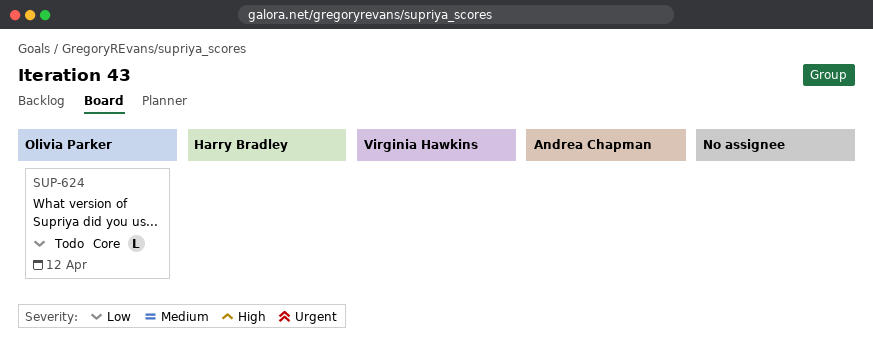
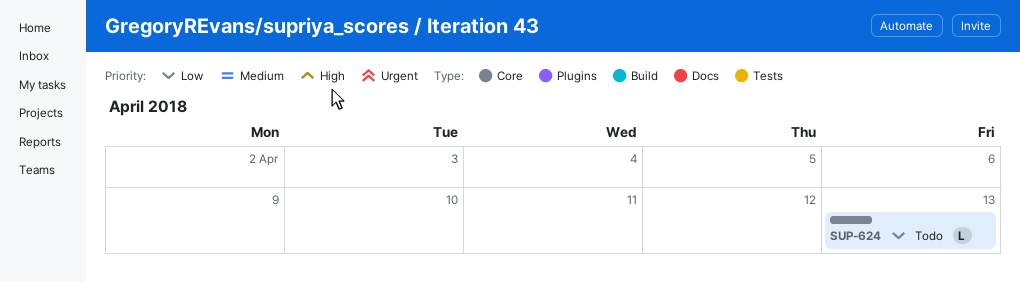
SUP-624, due: Apr 12 -> Apr 13

